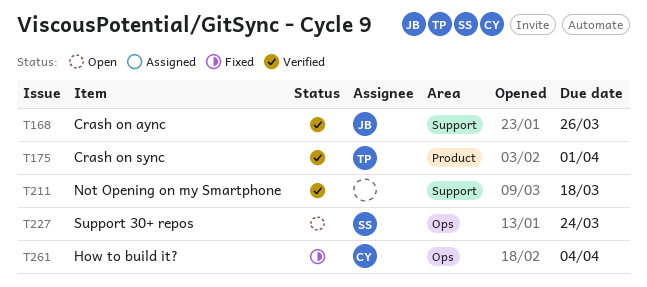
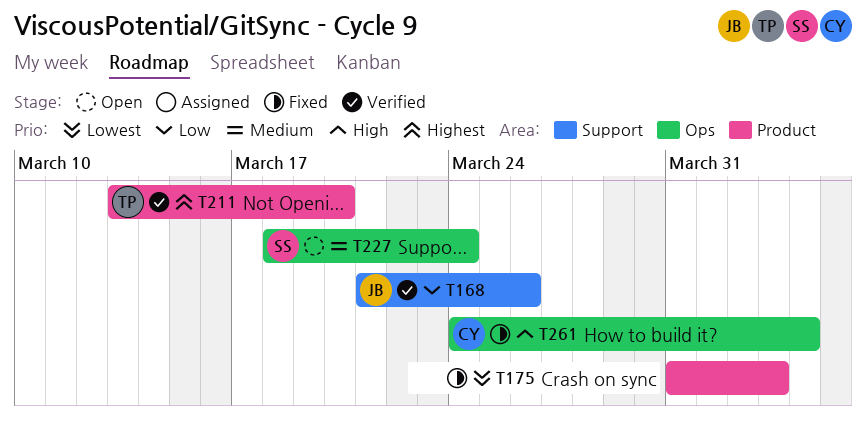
T175, status: Verified -> Fixed
T175, owner: TP -> none
T175, due: Apr 1 -> Apr 3
T211, owner: none -> TP
T211, label: Support -> Product
T211, due: Mar 18 -> Mar 20

